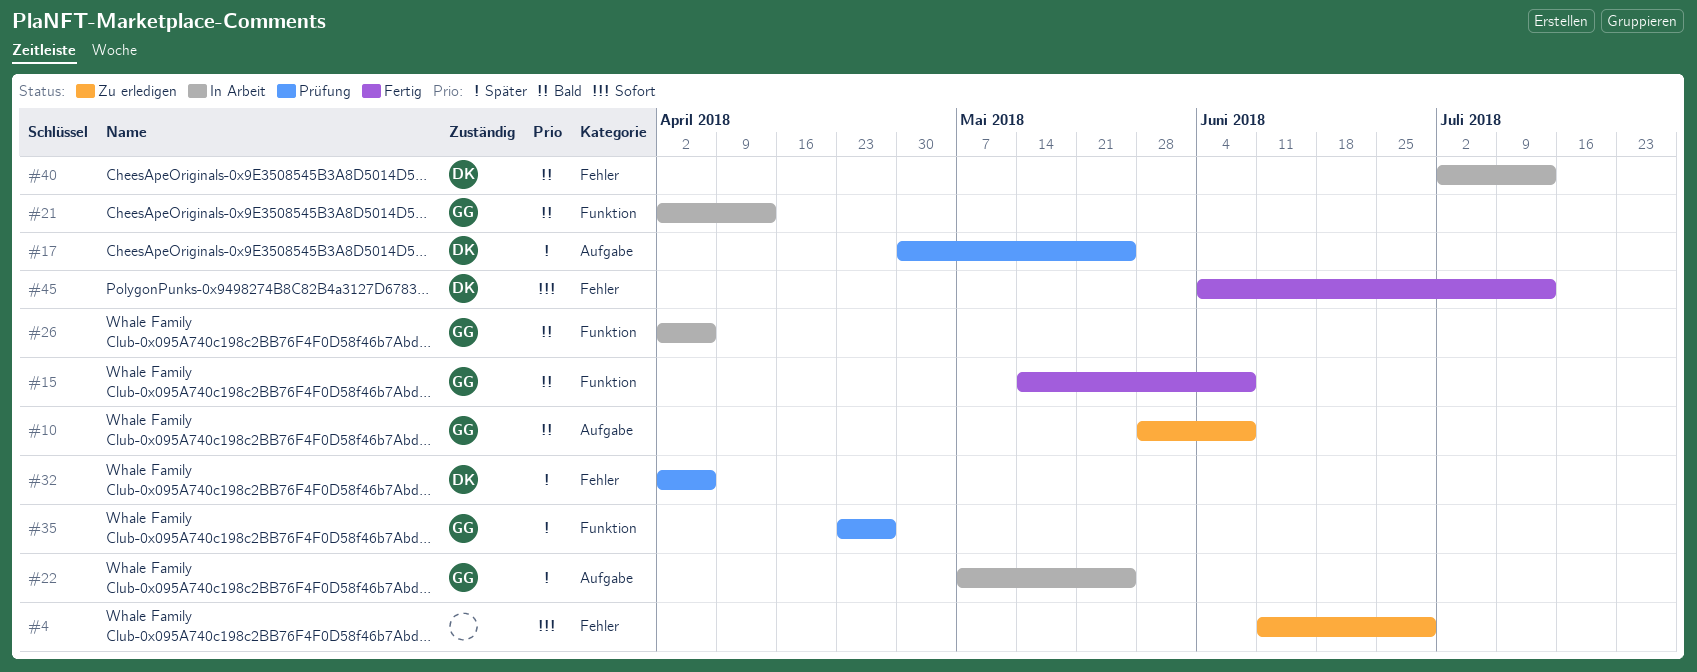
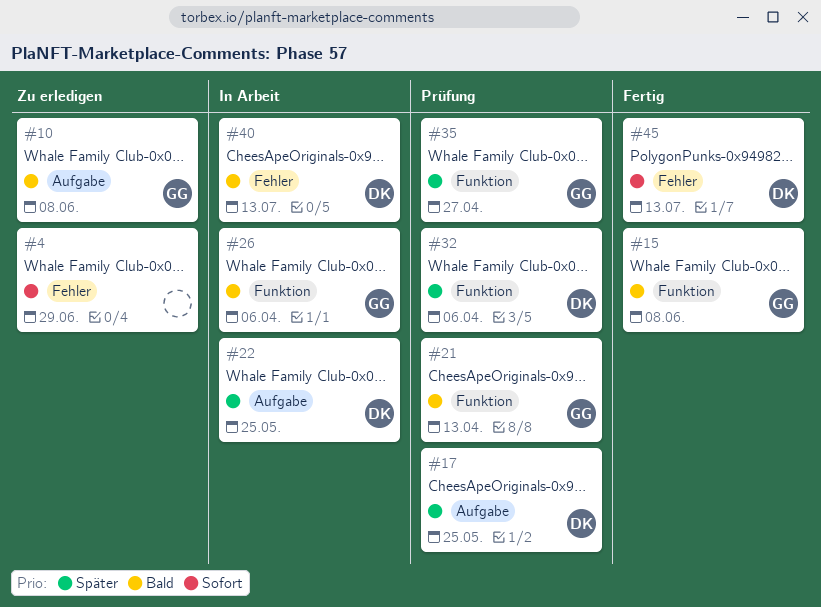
#21, status: In Arbeit -> Prüfung
#22, owner: GG -> DK
#32, label: Fehler -> Funktion

